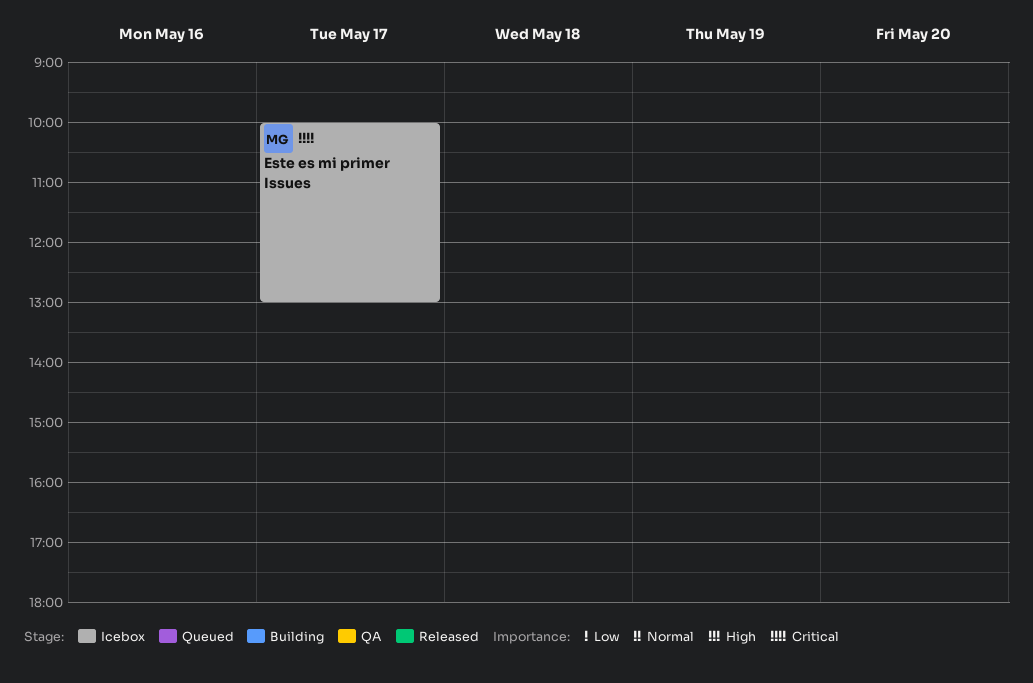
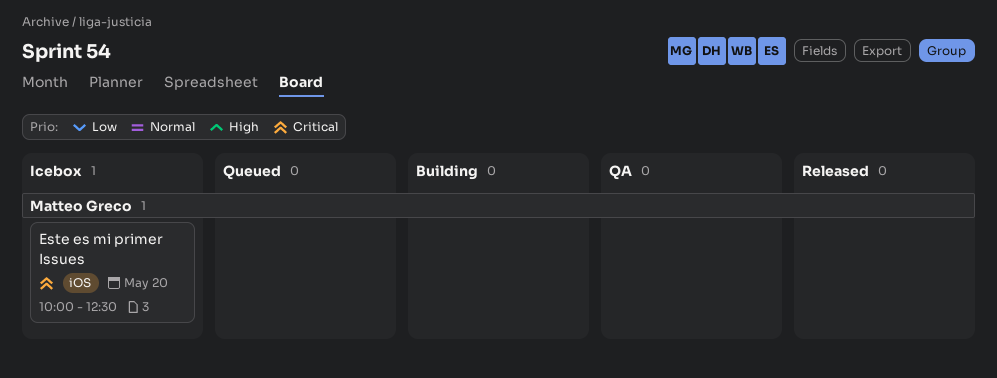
Este es mi primer Issues, day: May 17 -> May 20
Este es mi primer Issues, ends: 13:00 -> 12:30

